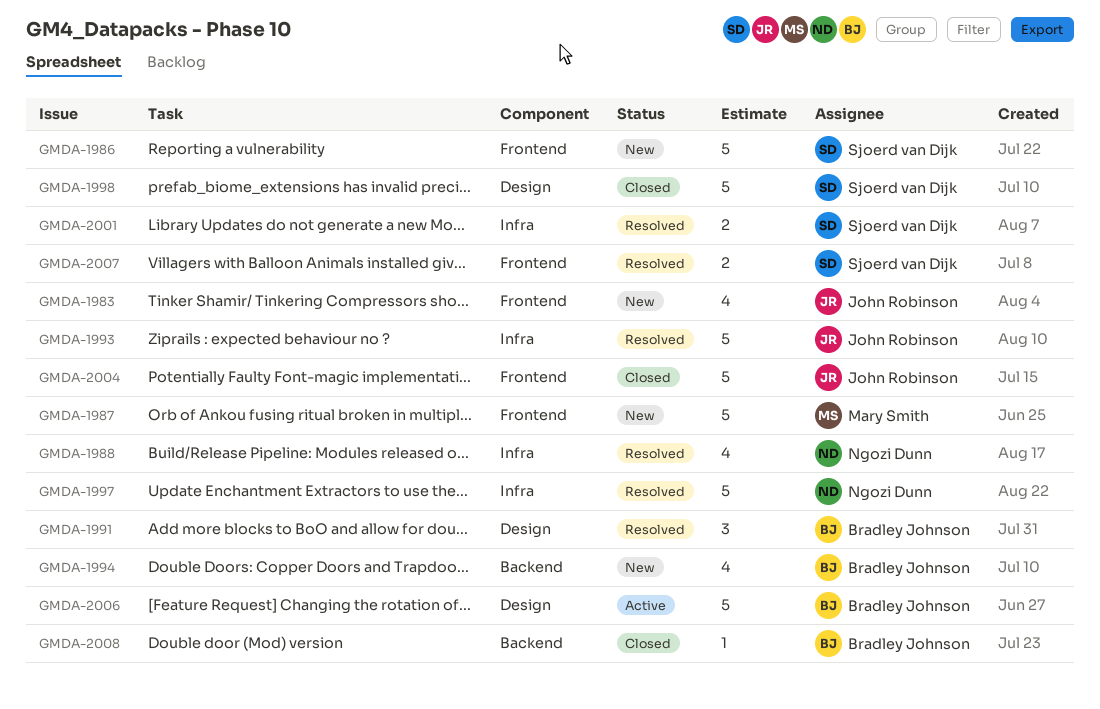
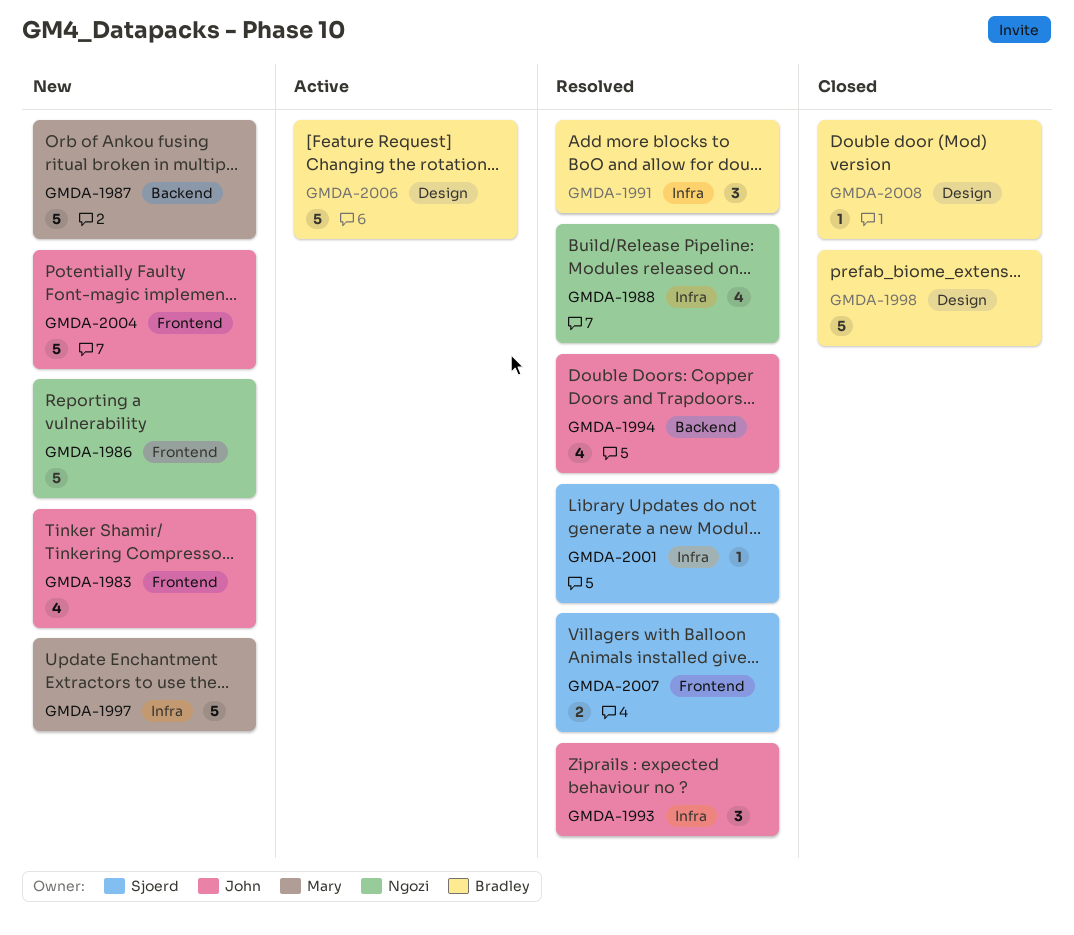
GMDA-1986, owner: Sjoerd van Dijk -> Ngozi Dunn
GMDA-1987, label: Frontend -> Backend
GMDA-1991, label: Design -> Infra
GMDA-1993, estimate: 5 -> 3
GMDA-1994, status: New -> Resolved
GMDA-1994, owner: Bradley Johnson -> John Robinson
GMDA-1997, status: Resolved -> New
GMDA-1997, owner: Ngozi Dunn -> Mary Smith
GMDA-1998, owner: Sjoerd van Dijk -> Bradley Johnson
GMDA-2001, estimate: 2 -> 1
GMDA-2004, status: Closed -> New
GMDA-2008, label: Backend -> Design

